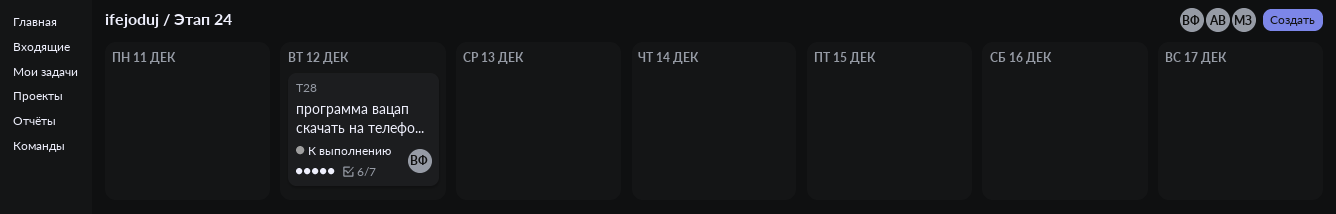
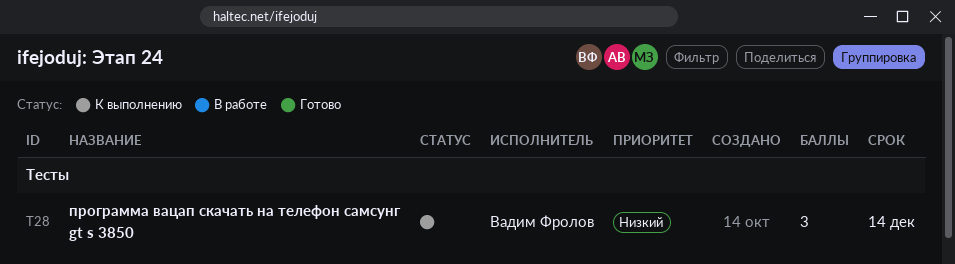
T28, estimate: 5 -> 3
T28, due: Dec 12 -> Dec 14

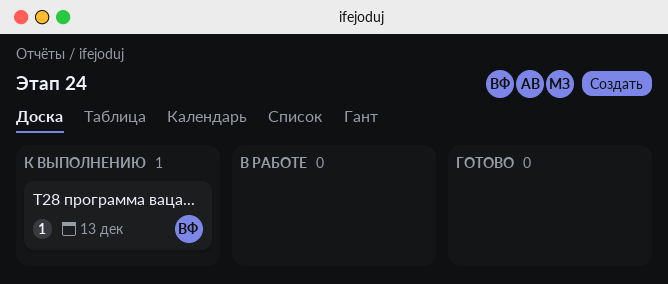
T28, estimate: 3 -> 1
T28, due: Dec 14 -> Dec 13

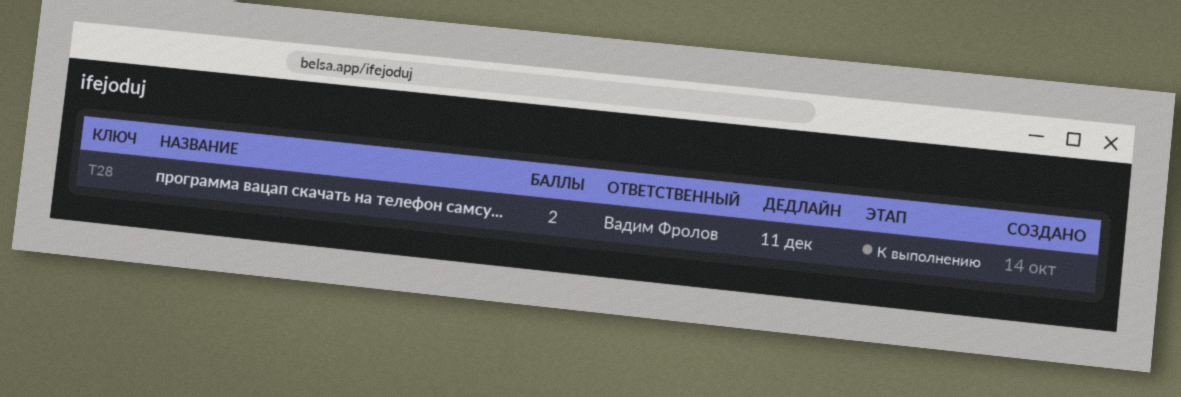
T28, estimate: 1 -> 2
T28, due: Dec 13 -> Dec 11

